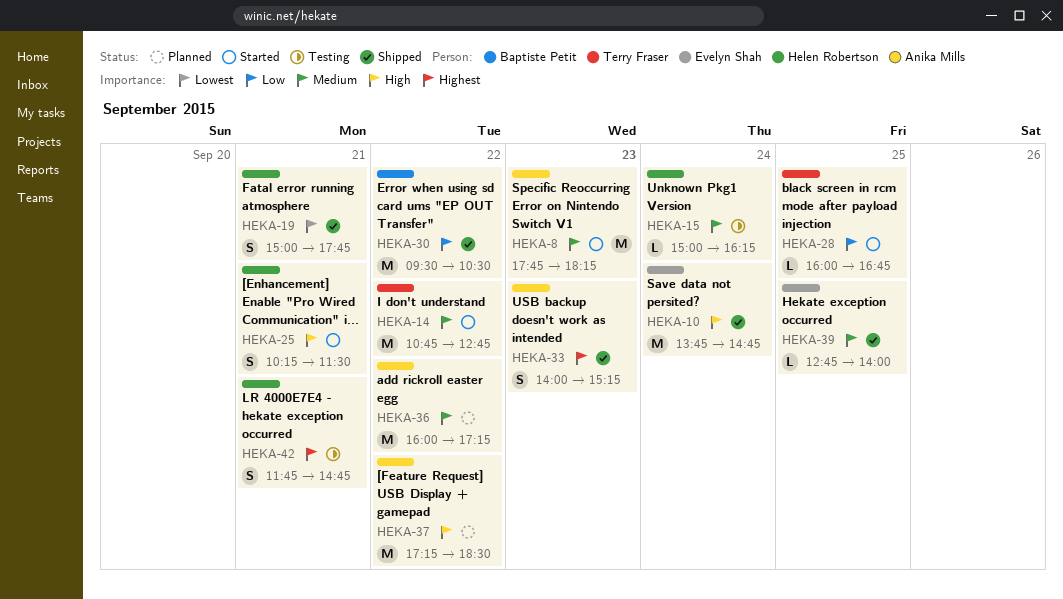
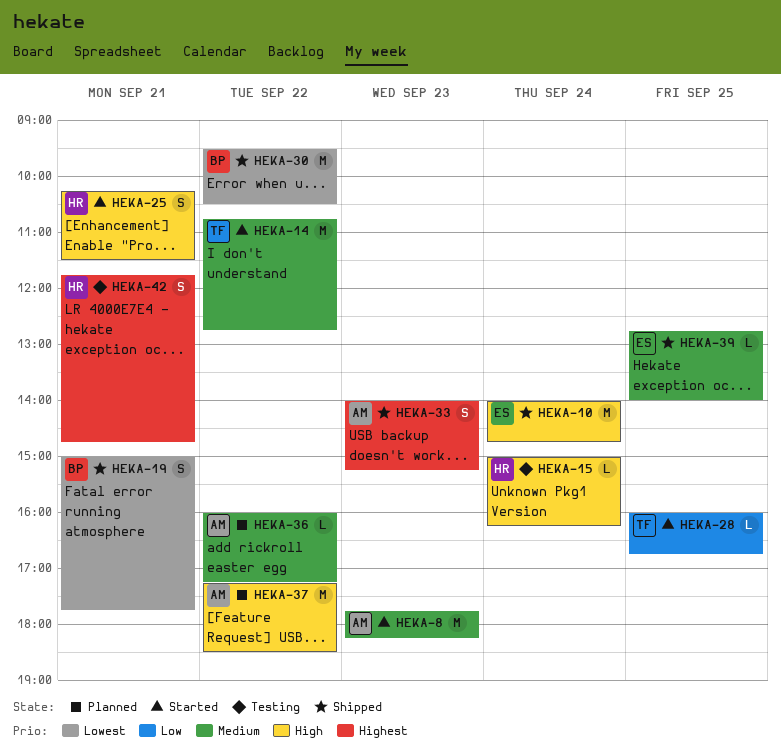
HEKA-10, begins: 13:45 -> 14:00
HEKA-15, priority: Medium -> High
HEKA-19, owner: Helen Robertson -> Baptiste Petit
HEKA-30, priority: Low -> Lowest
HEKA-36, estimate: M -> L

